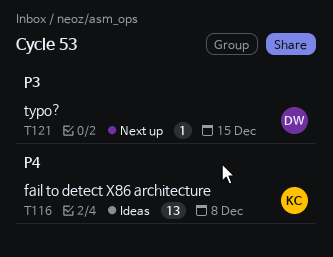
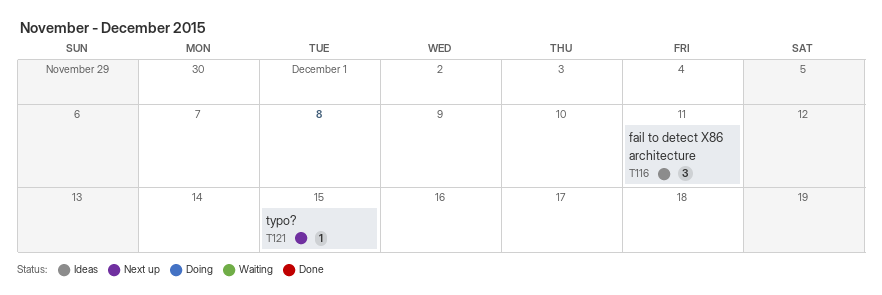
T116, estimate: 13 -> 3
T116, due: Dec 8 -> Dec 11

